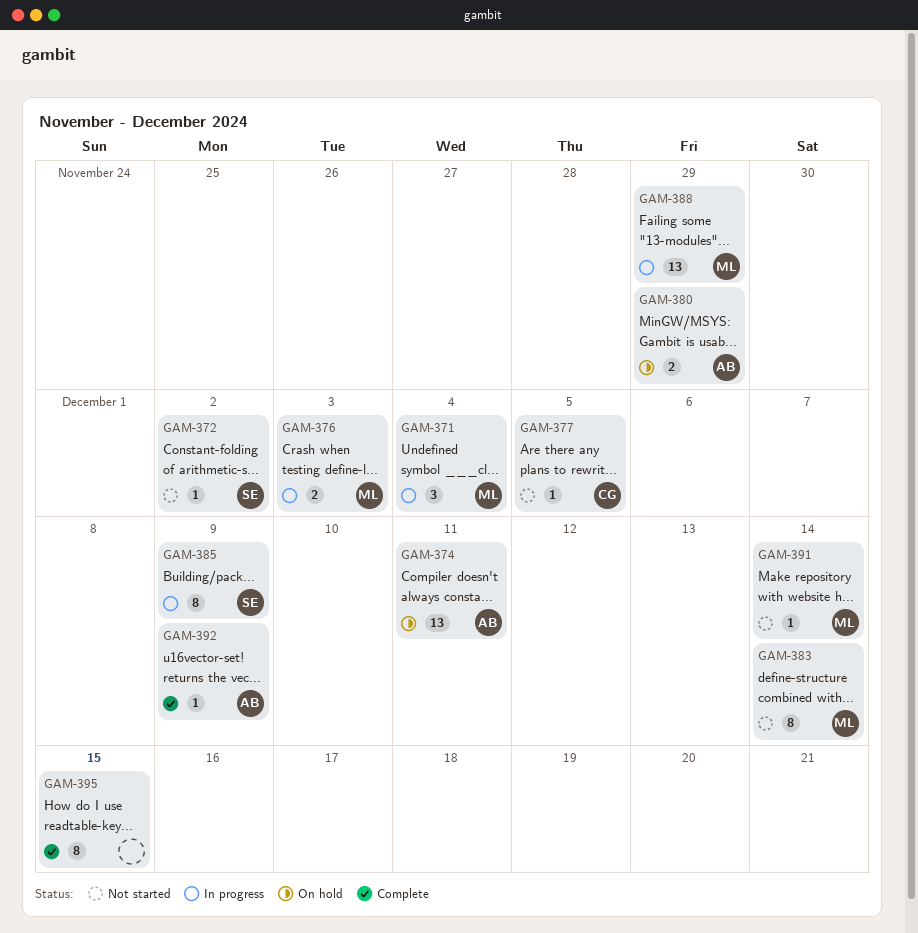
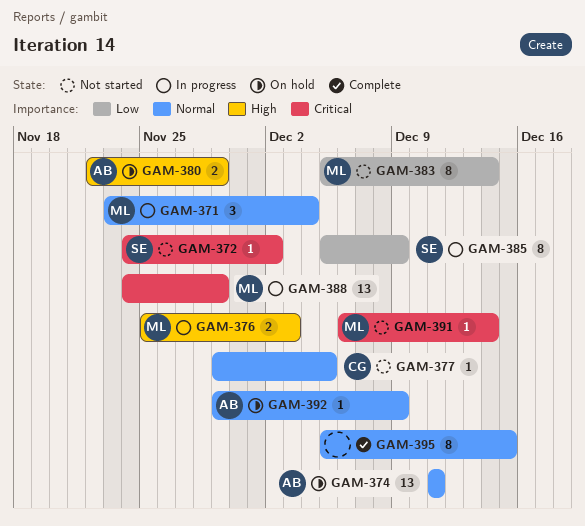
GAM-392, status: Complete -> On hold

